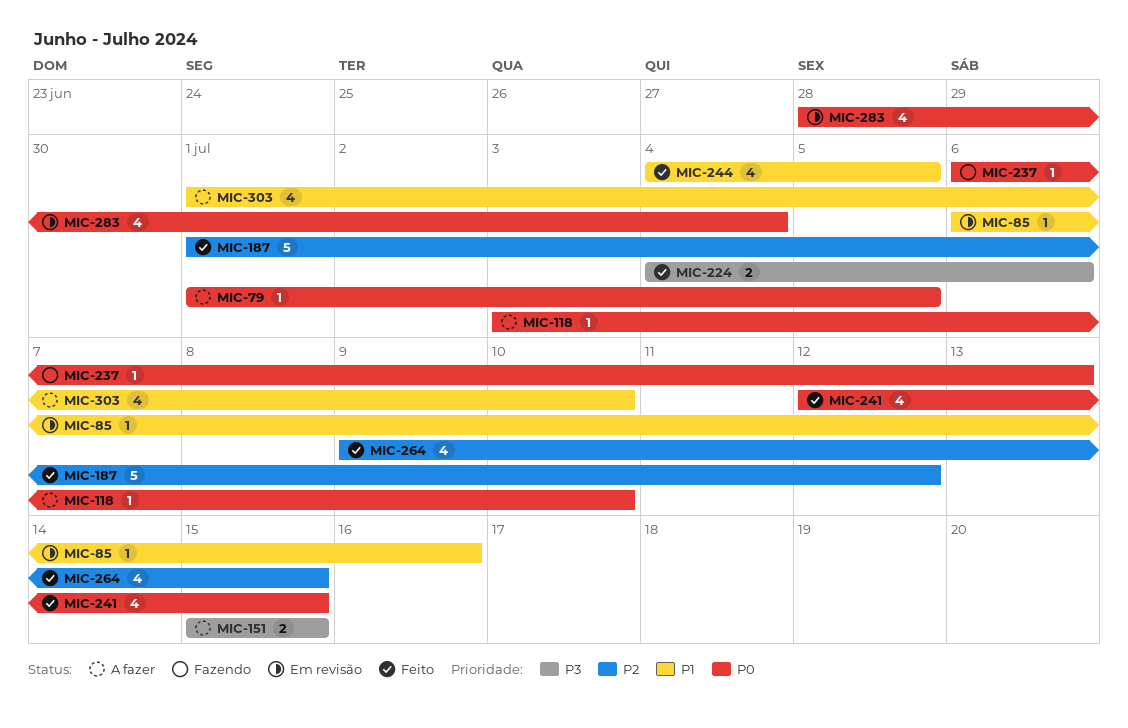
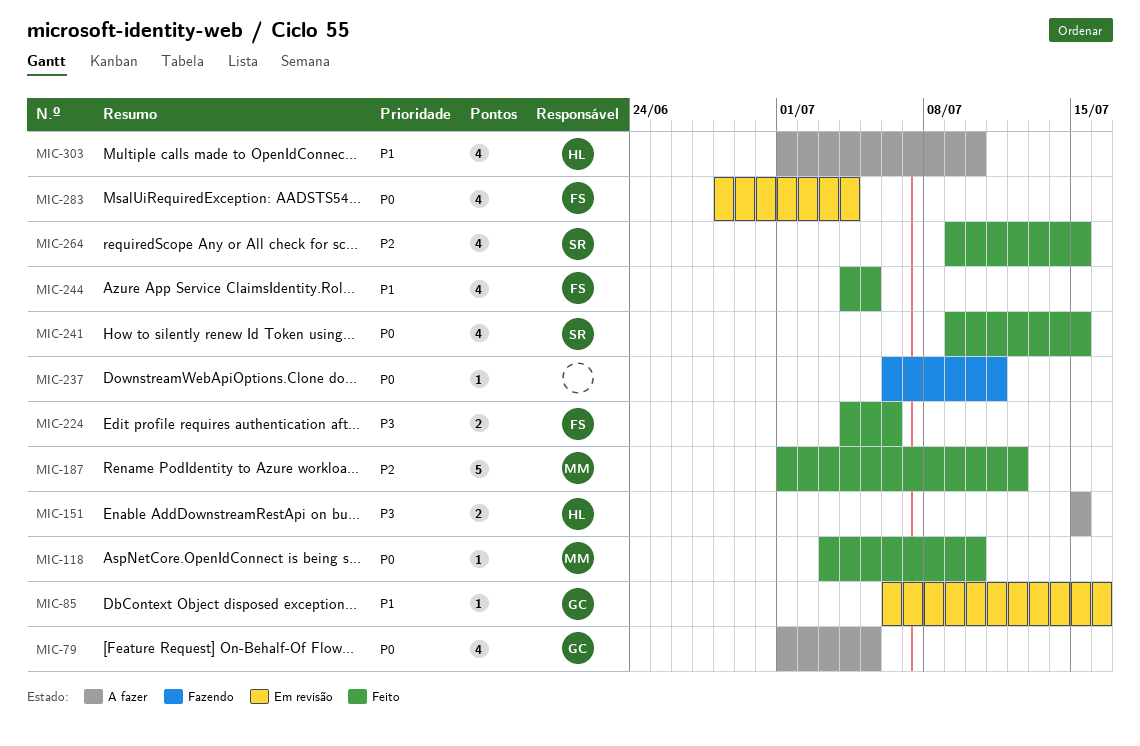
MIC-79, estimate: 1 -> 4
MIC-118, status: A fazer -> Feito
MIC-237, due: Jul 13 -> Jul 11
MIC-241, start: Jul 12 -> Jul 9

